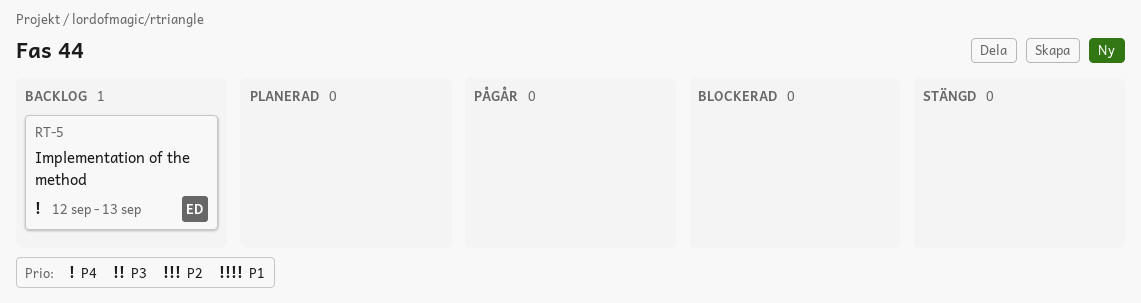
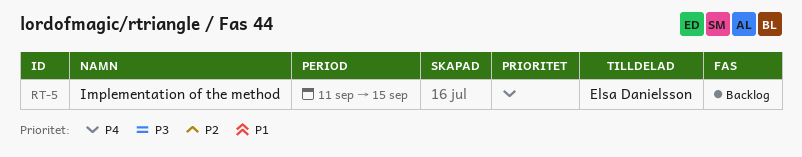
RT-5, start: Sep 12 -> Sep 11
RT-5, due: Sep 13 -> Sep 15

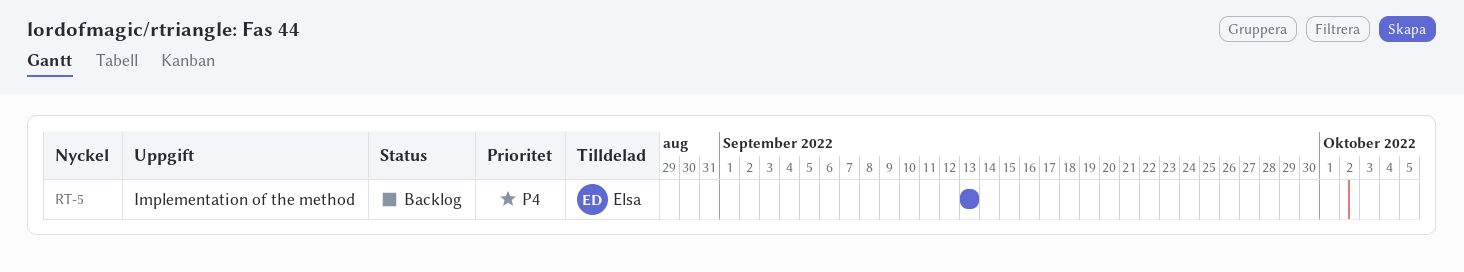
RT-5, start: Sep 11 -> Sep 13
RT-5, due: Sep 15 -> Sep 13

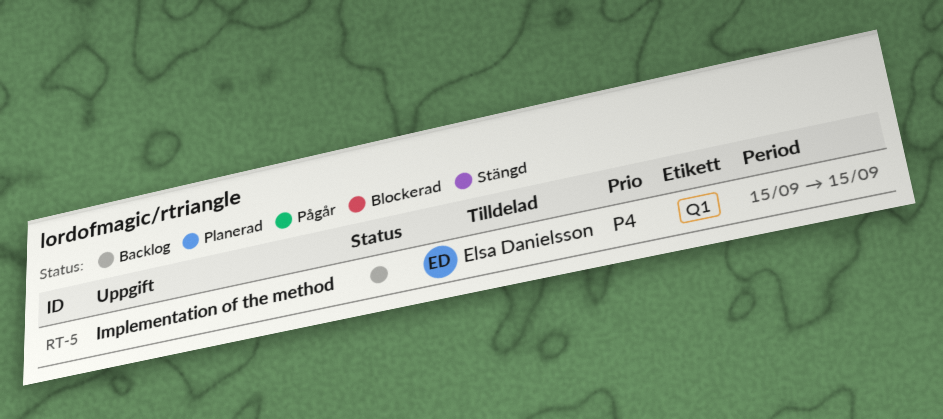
RT-5, start: Sep 13 -> Sep 15
RT-5, due: Sep 13 -> Sep 15

